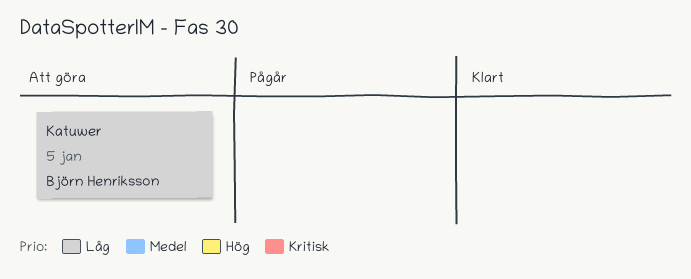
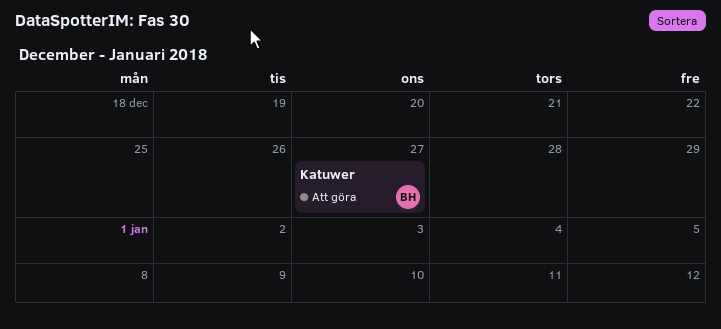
Katuwer, due: Jan 5 -> Dec 27

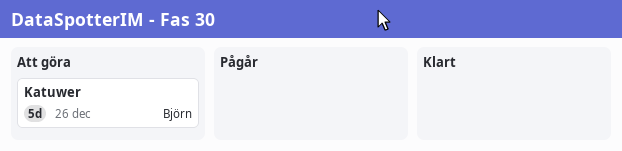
Katuwer, due: Dec 27 -> Dec 26

